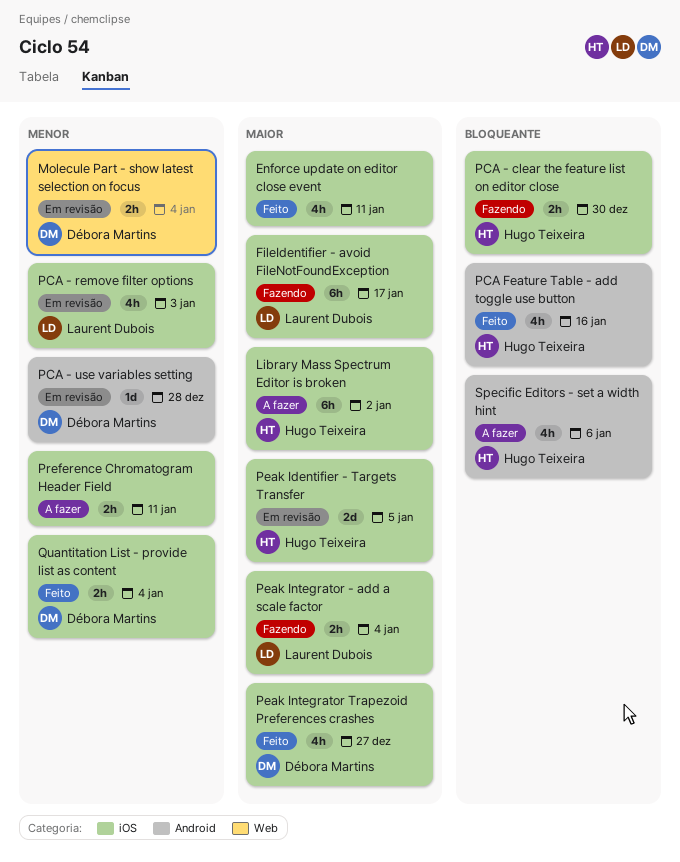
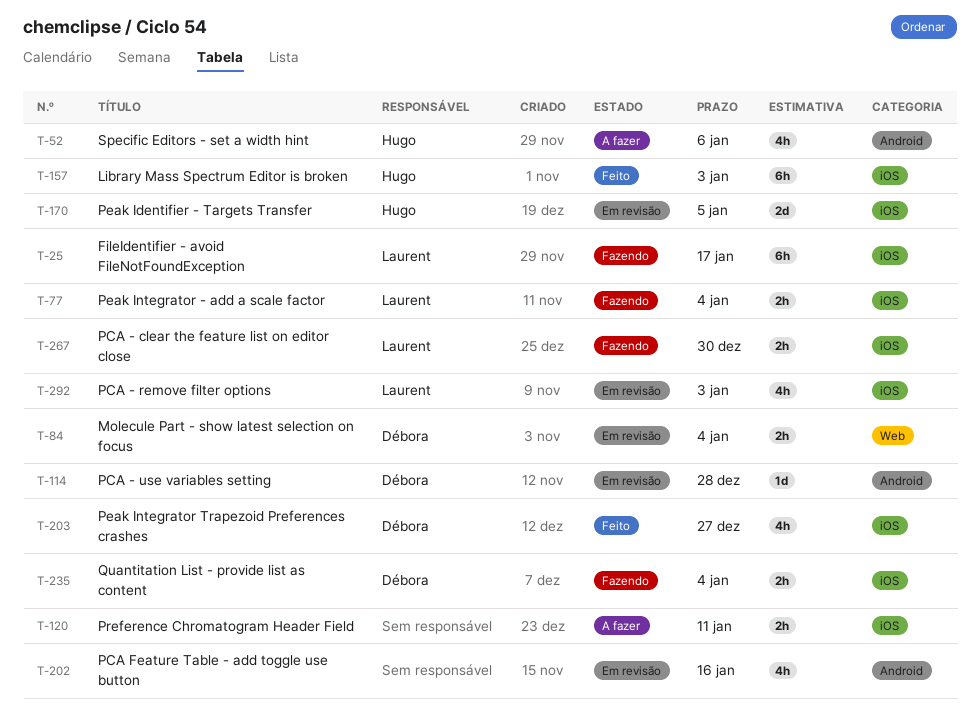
Enforce update on editor close event: present -> none
Library Mass Spectrum Editor is broken, status: A fazer -> Feito
Library Mass Spectrum Editor is broken, due: Jan 2 -> Jan 3
PCA - clear the feature list on editor close, owner: Hugo Teixeira -> Laurent Dubois
PCA Feature Table - add toggle use button, status: Feito -> Em revisão
PCA Feature Table - add toggle use button, owner: Hugo Teixeira -> none
Quantitation List - provide list as content, status: Feito -> Fazendo

